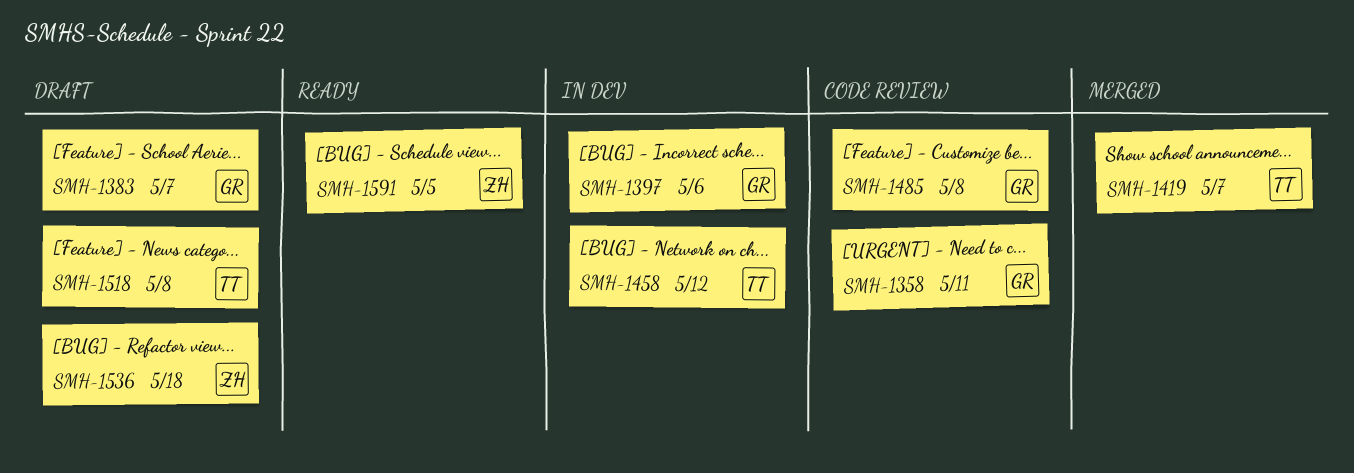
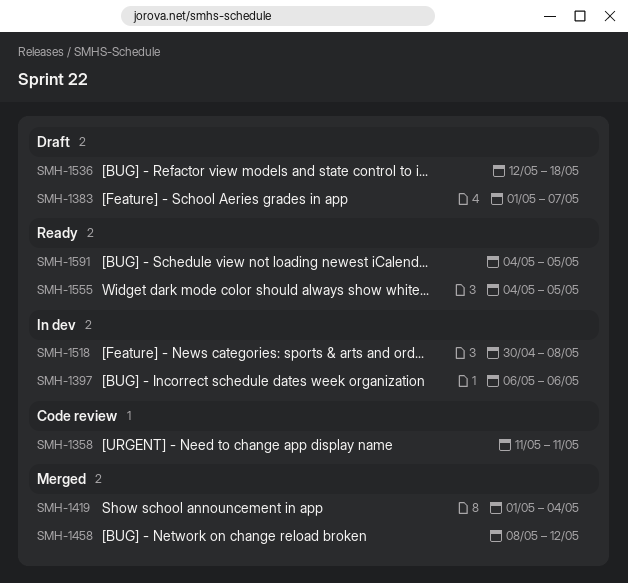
SMH-1419, due: May 7 -> May 4
SMH-1458, status: In dev -> Merged
SMH-1485: present -> none
SMH-1518, status: Draft -> In dev
SMH-1555: none -> present

